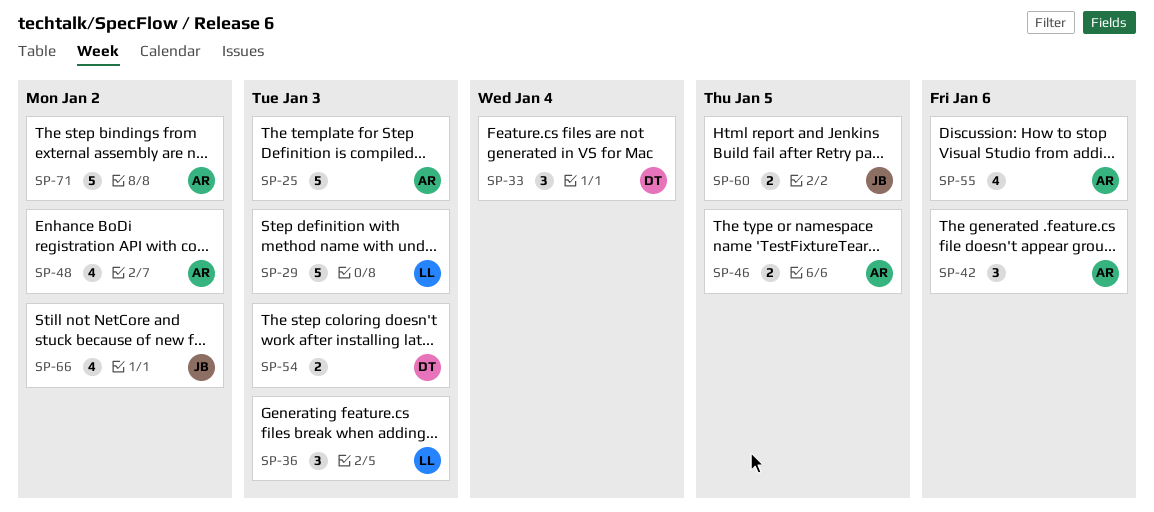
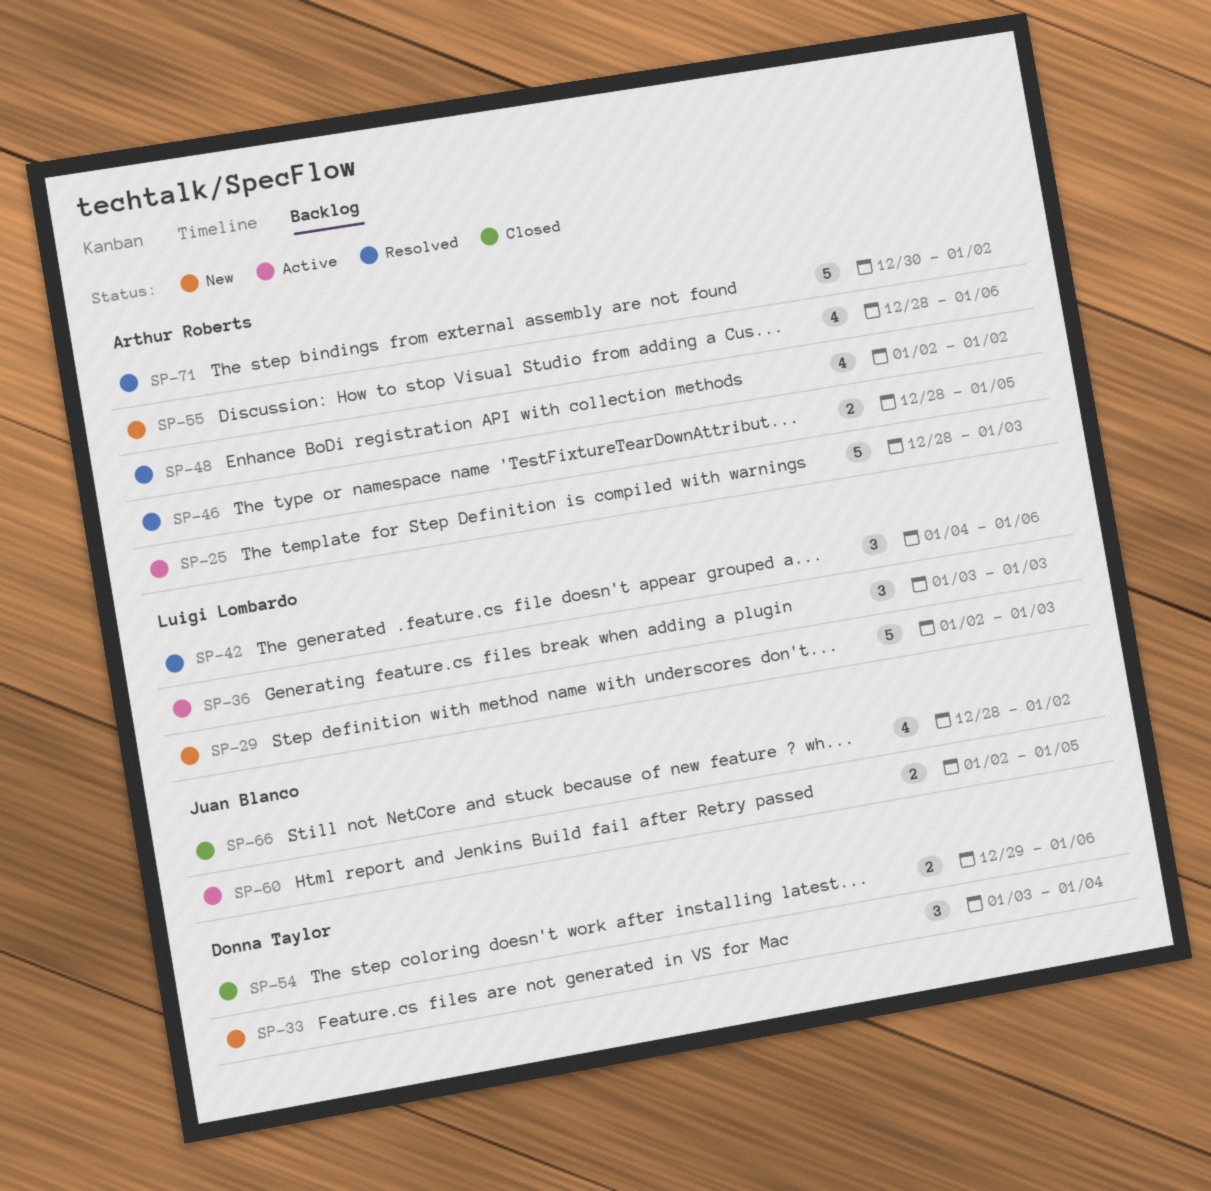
SP-42, owner: Arthur Roberts -> Luigi Lombardo
SP-54, due: Jan 3 -> Jan 6

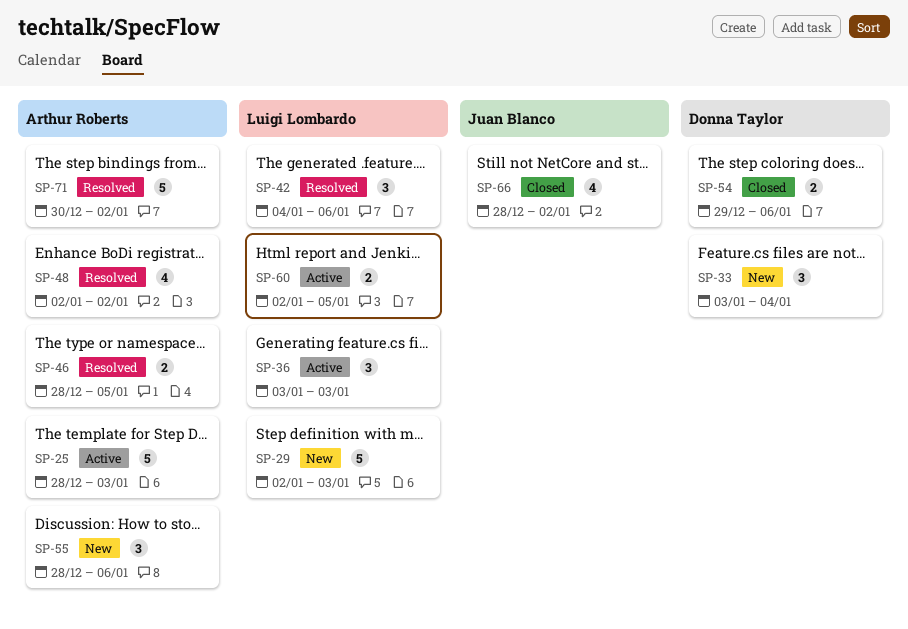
SP-55, estimate: 4 -> 3
SP-60, owner: Juan Blanco -> Luigi Lombardo

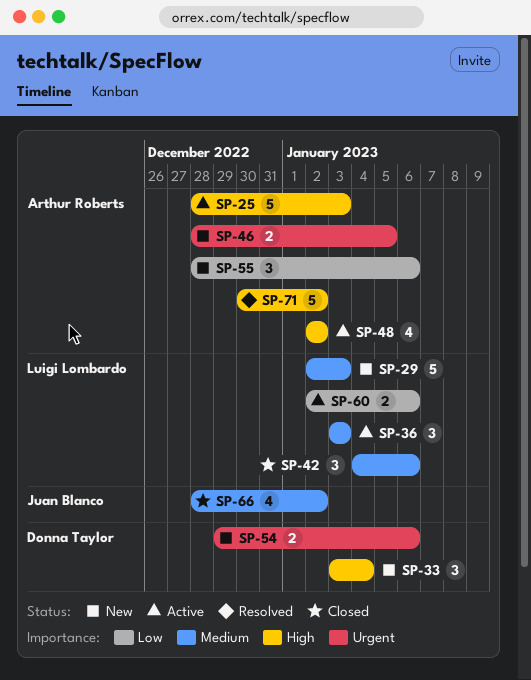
SP-42, status: Resolved -> Closed
SP-46, status: Resolved -> New
SP-48, status: Resolved -> Active
SP-54, status: Closed -> New
SP-60, due: Jan 5 -> Jan 6

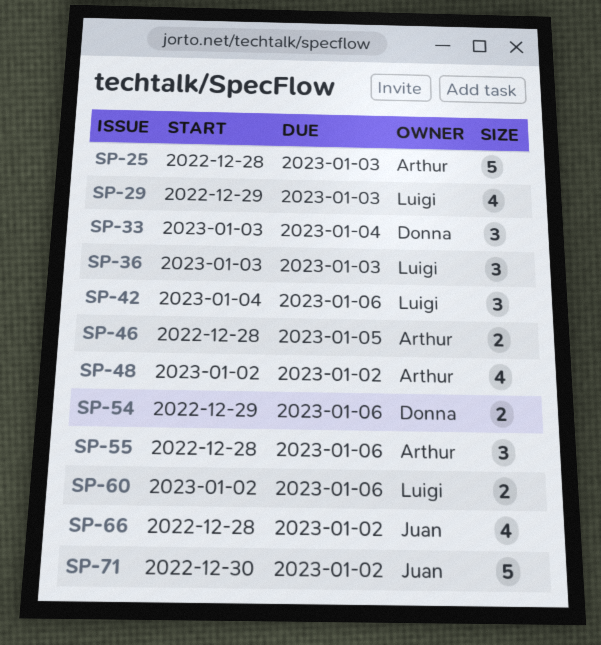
SP-29, estimate: 5 -> 4
SP-29, start: Jan 2 -> Dec 29
SP-71, owner: Arthur Roberts -> Juan Blanco

